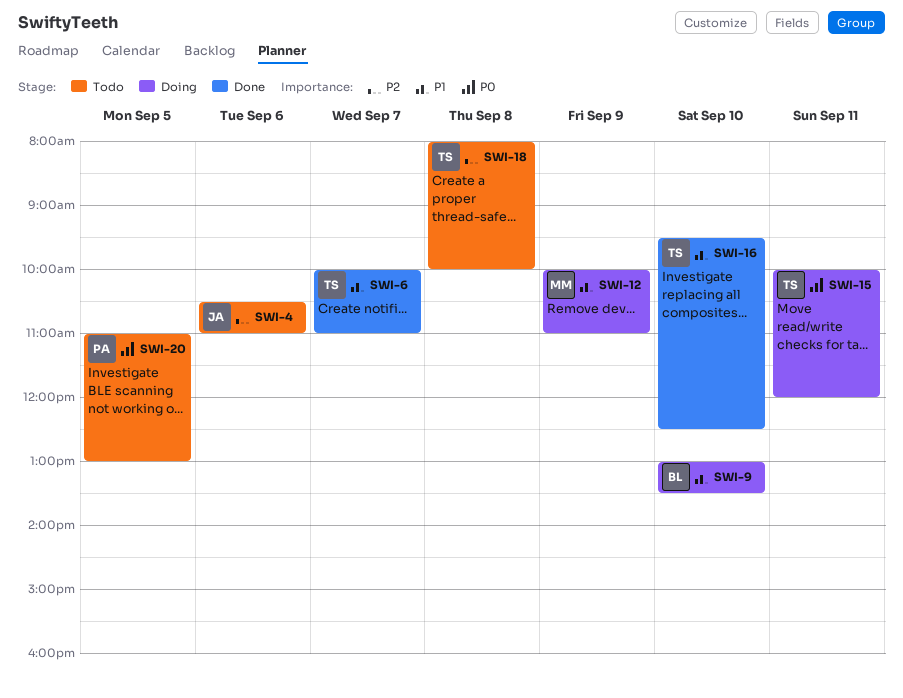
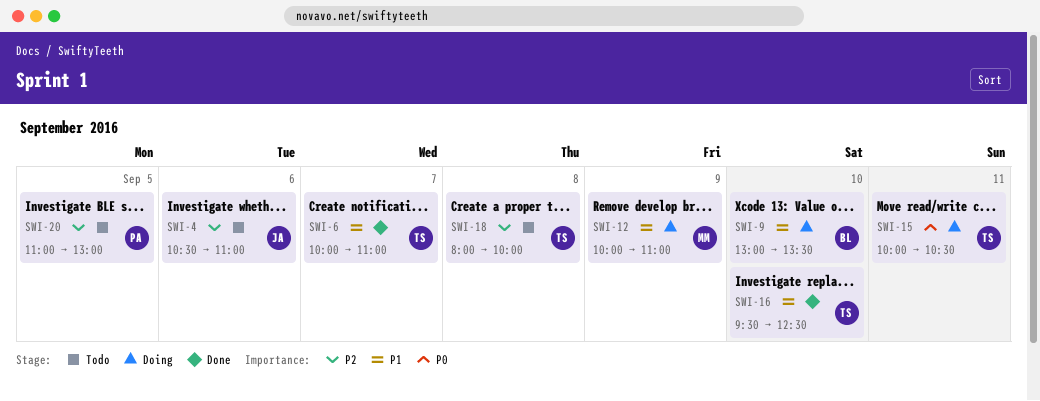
SWI-15, ends: 12:00 -> 10:30
SWI-20, priority: P0 -> P2

